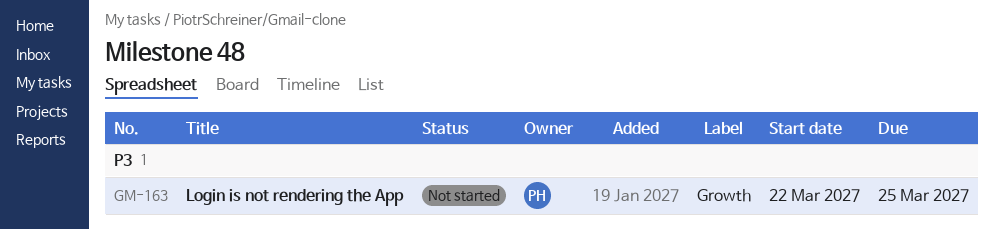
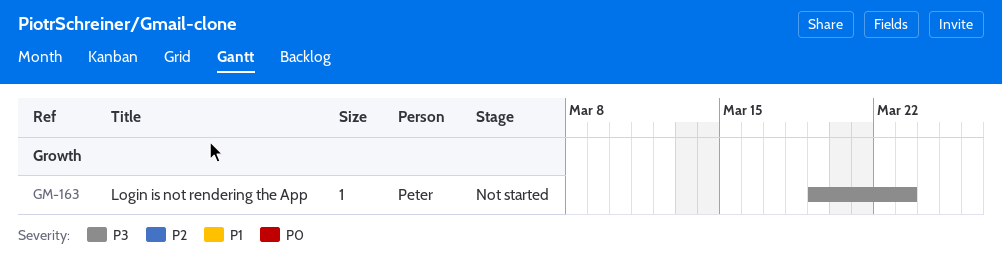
GM-163, start: Mar 22 -> Mar 19
GM-163, due: Mar 25 -> Mar 23

